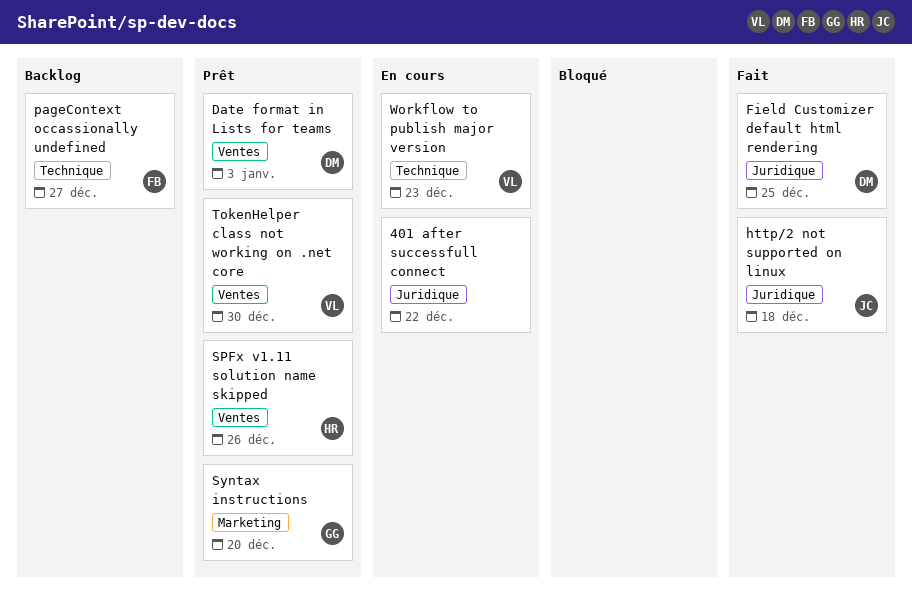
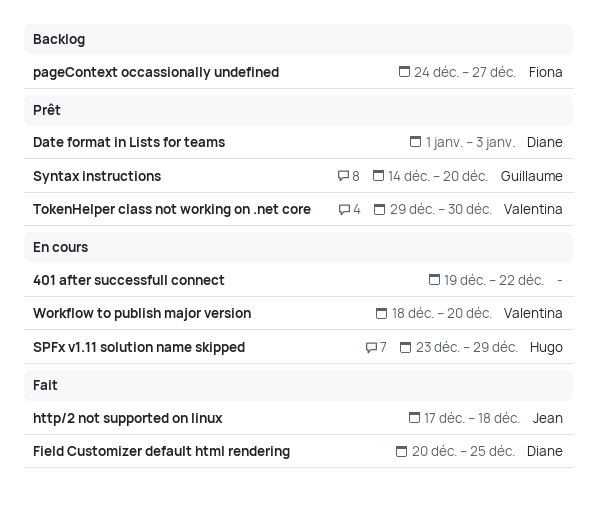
SPFx v1.11 solution name skipped, status: Prêt -> En cours
SPFx v1.11 solution name skipped, due: Dec 26 -> Dec 29
Workflow to publish major version, due: Dec 23 -> Dec 20

